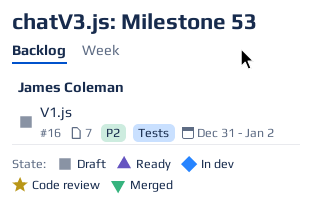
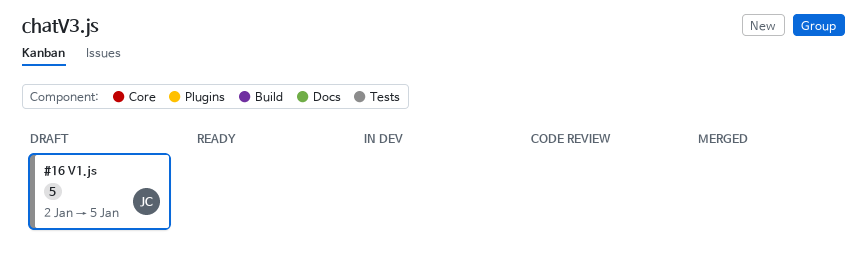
#16, start: Dec 31 -> Jan 2
#16, due: Jan 2 -> Jan 5

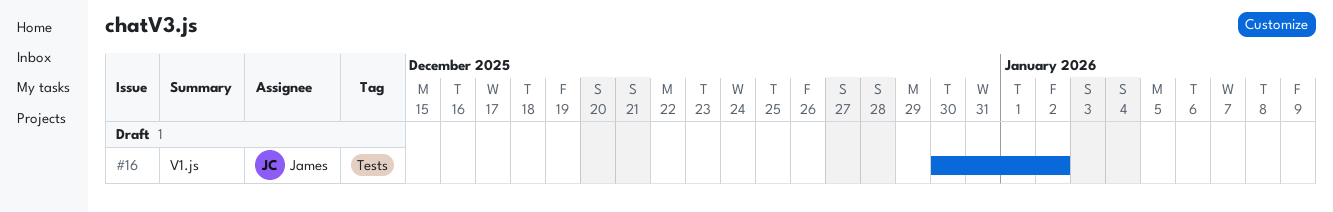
#16, start: Jan 2 -> Dec 30
#16, due: Jan 5 -> Jan 2

